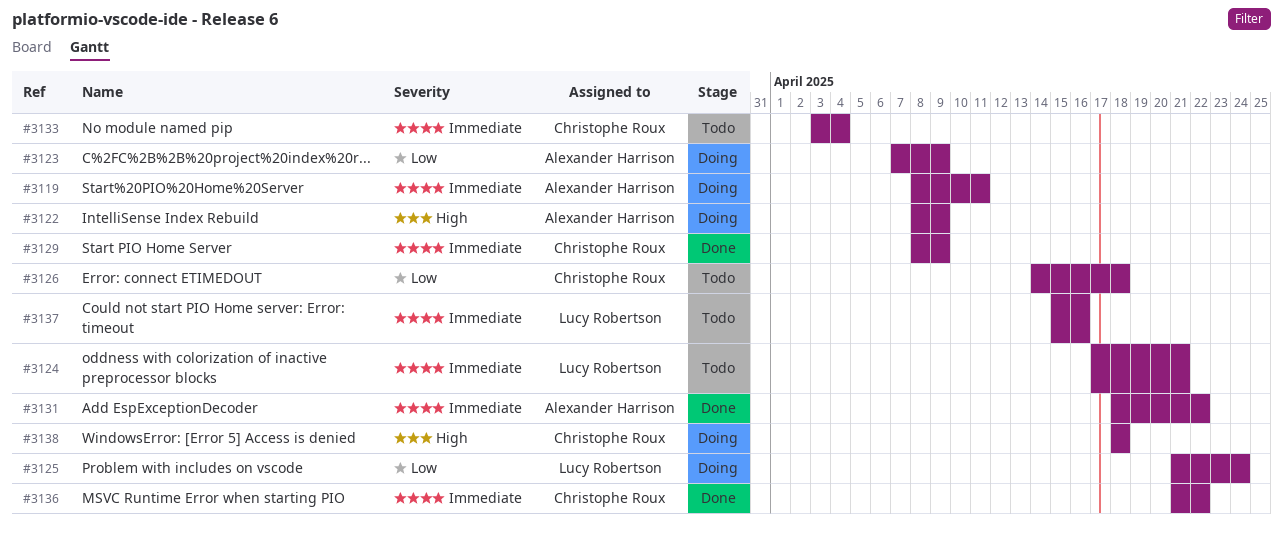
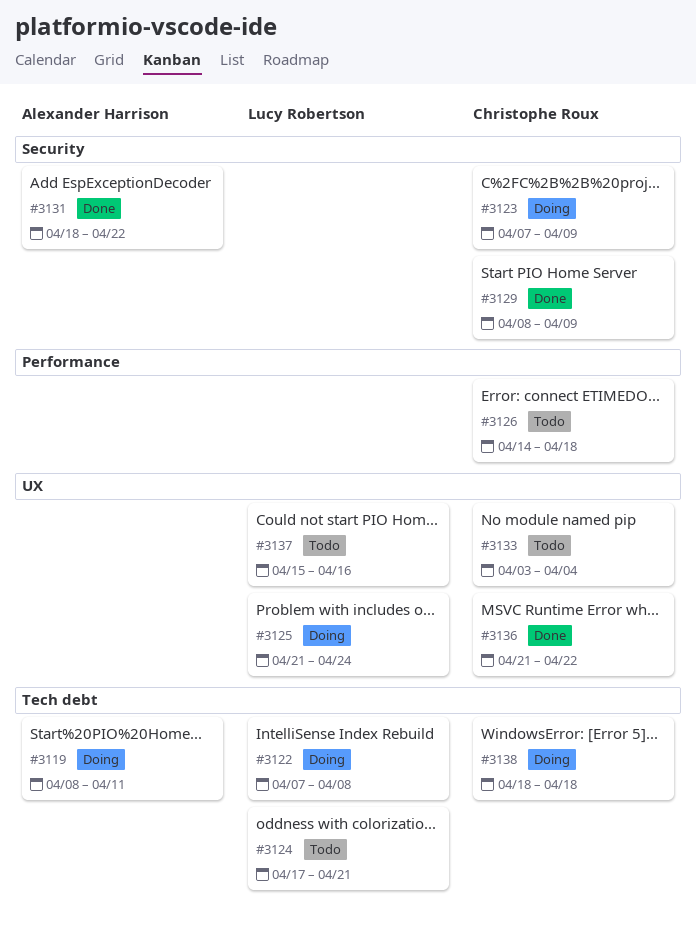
#3122, owner: Alexander Harrison -> Lucy Robertson
#3122, start: Apr 8 -> Apr 7
#3122, due: Apr 9 -> Apr 8
#3123, owner: Alexander Harrison -> Christophe Roux

